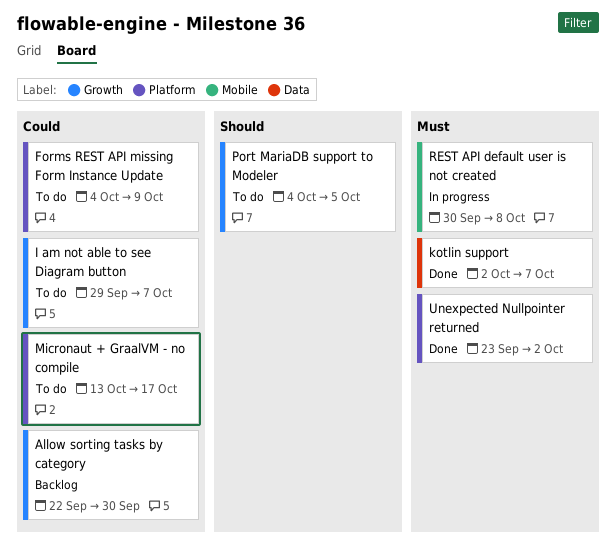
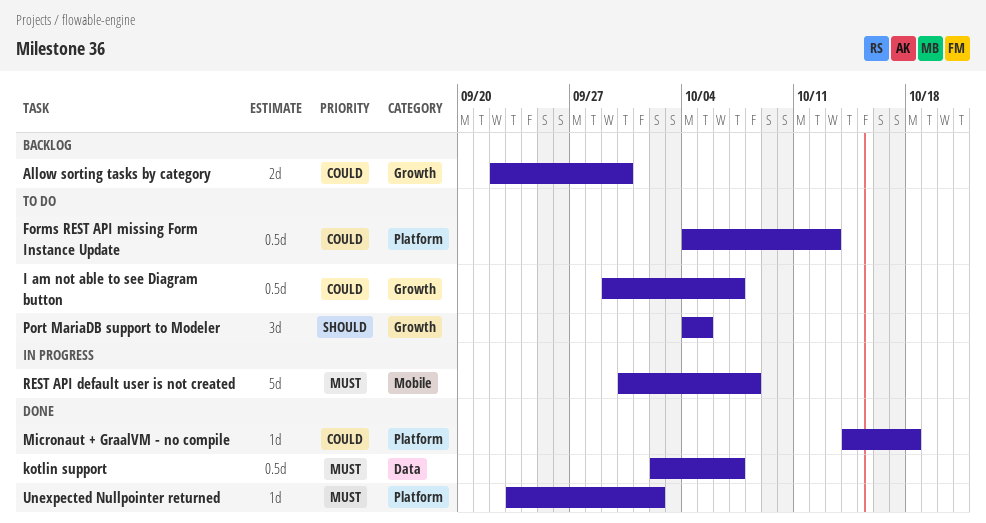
Forms REST API missing Form Instance Update, due: Oct 9 -> Oct 13
Micronaut + GraalVM - no compile, status: To do -> Done
Micronaut + GraalVM - no compile, start: Oct 13 -> Oct 14
Micronaut + GraalVM - no compile, due: Oct 17 -> Oct 18

